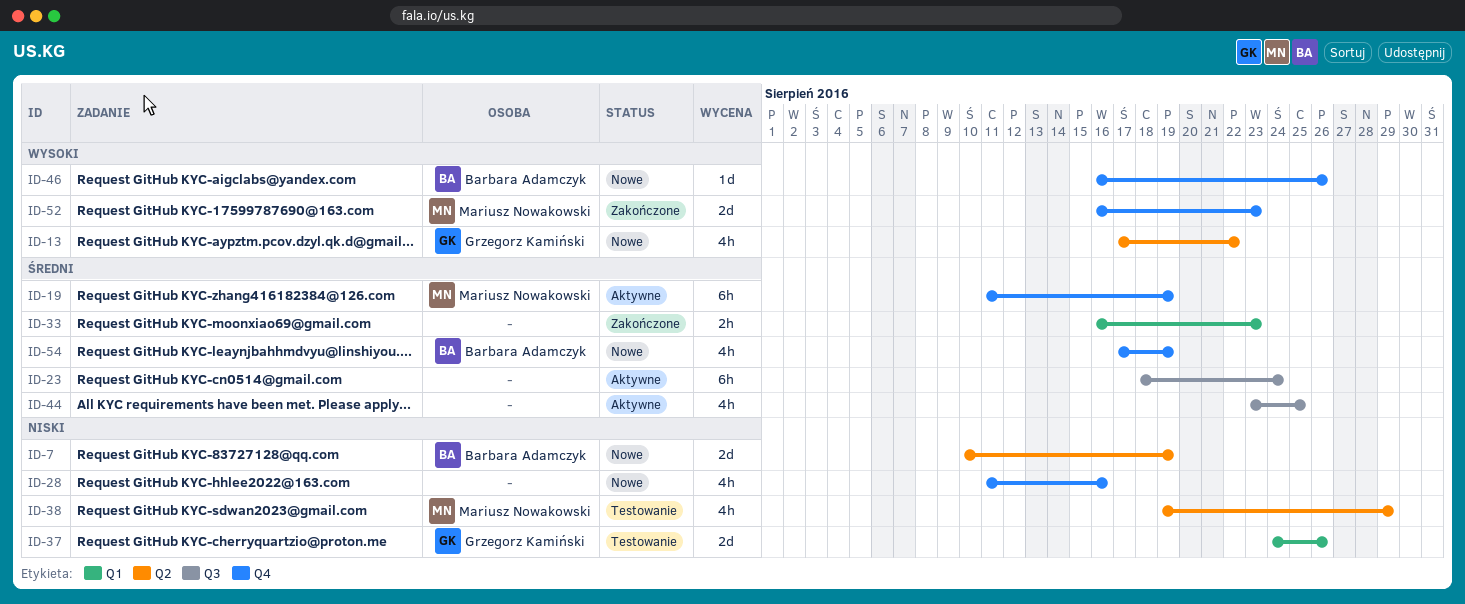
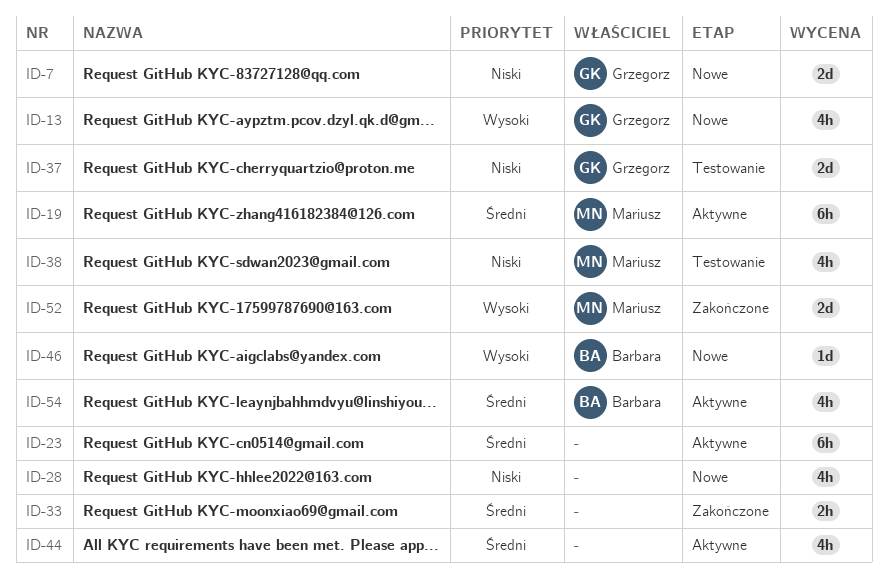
ID-7, owner: Barbara Adamczyk -> Grzegorz Kamiński
ID-54, status: Nowe -> Aktywne

